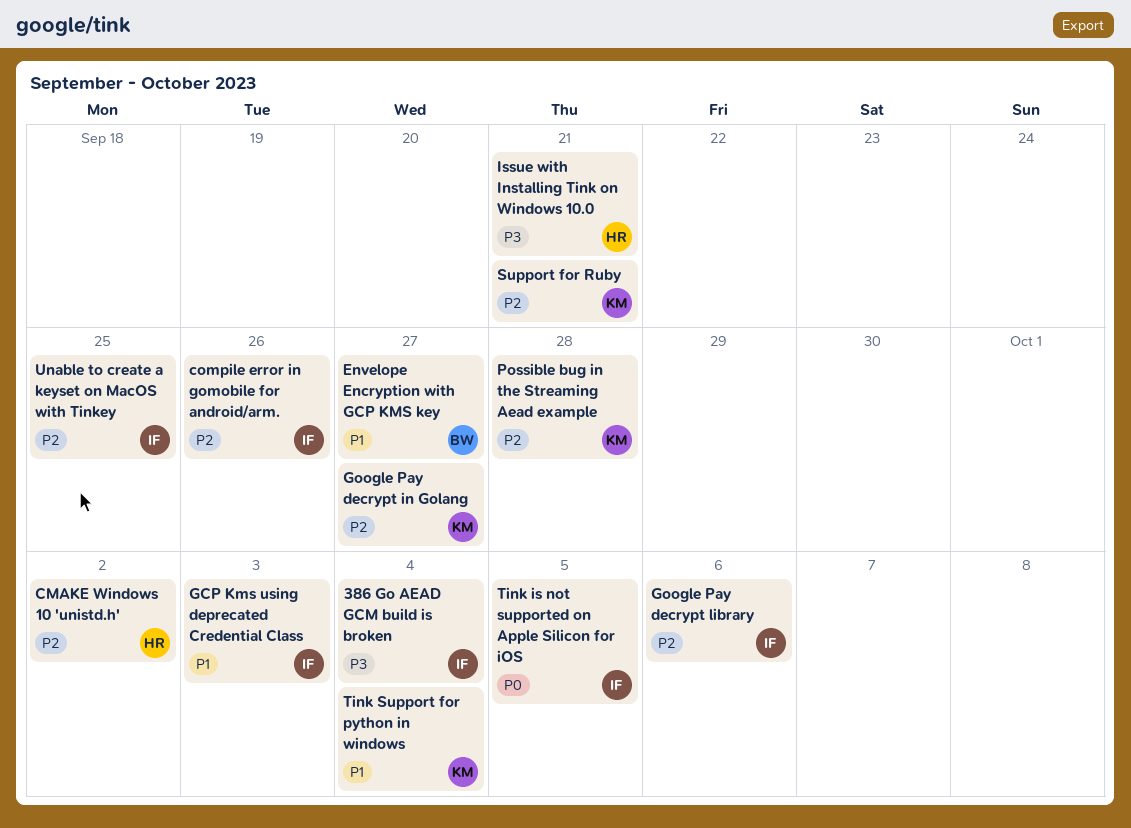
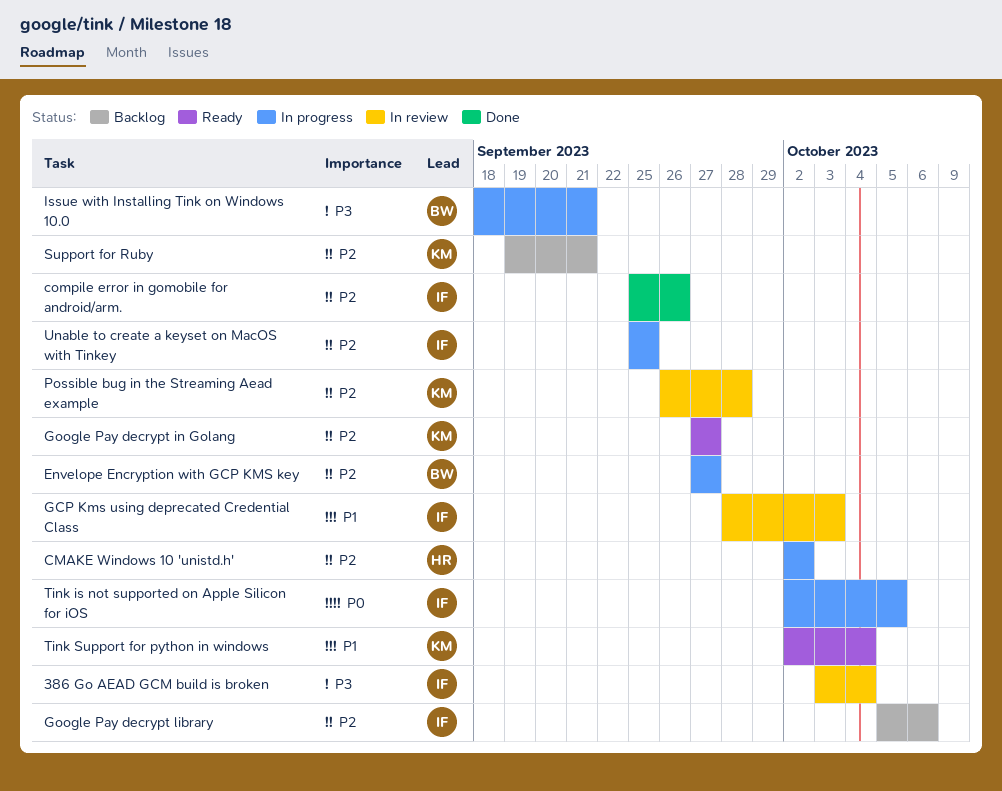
Envelope Encryption with GCP KMS key, priority: P1 -> P2
Issue with Installing Tink on Windows 10.0, owner: HR -> BW

